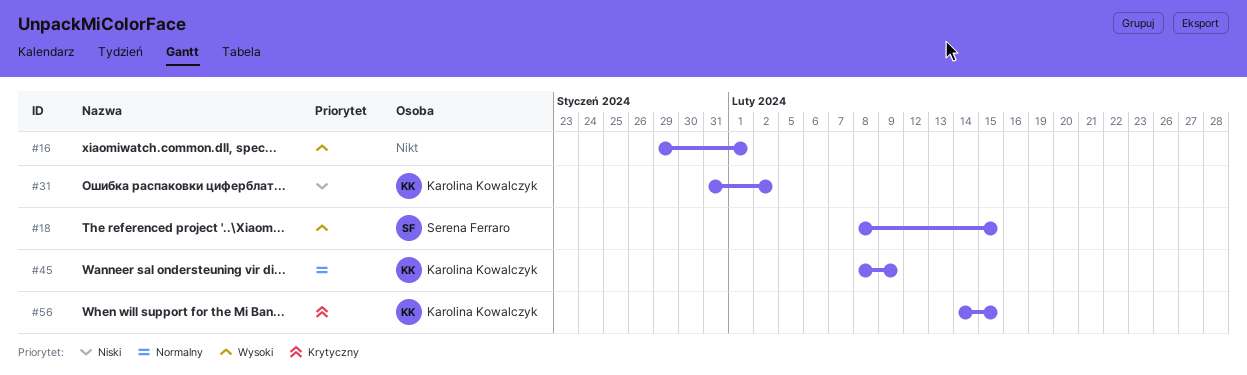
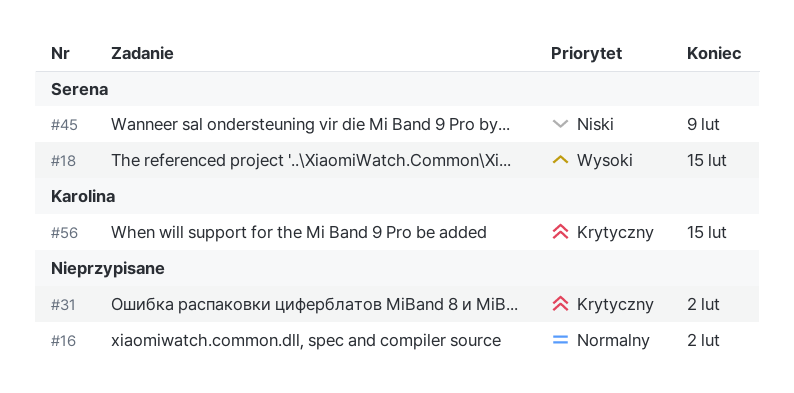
#16, priority: Wysoki -> Normalny
#16, due: Feb 1 -> Feb 2
#31, owner: Karolina Kowalczyk -> none
#31, priority: Niski -> Krytyczny
#45, owner: Karolina Kowalczyk -> Serena Ferraro
#45, priority: Normalny -> Niski

